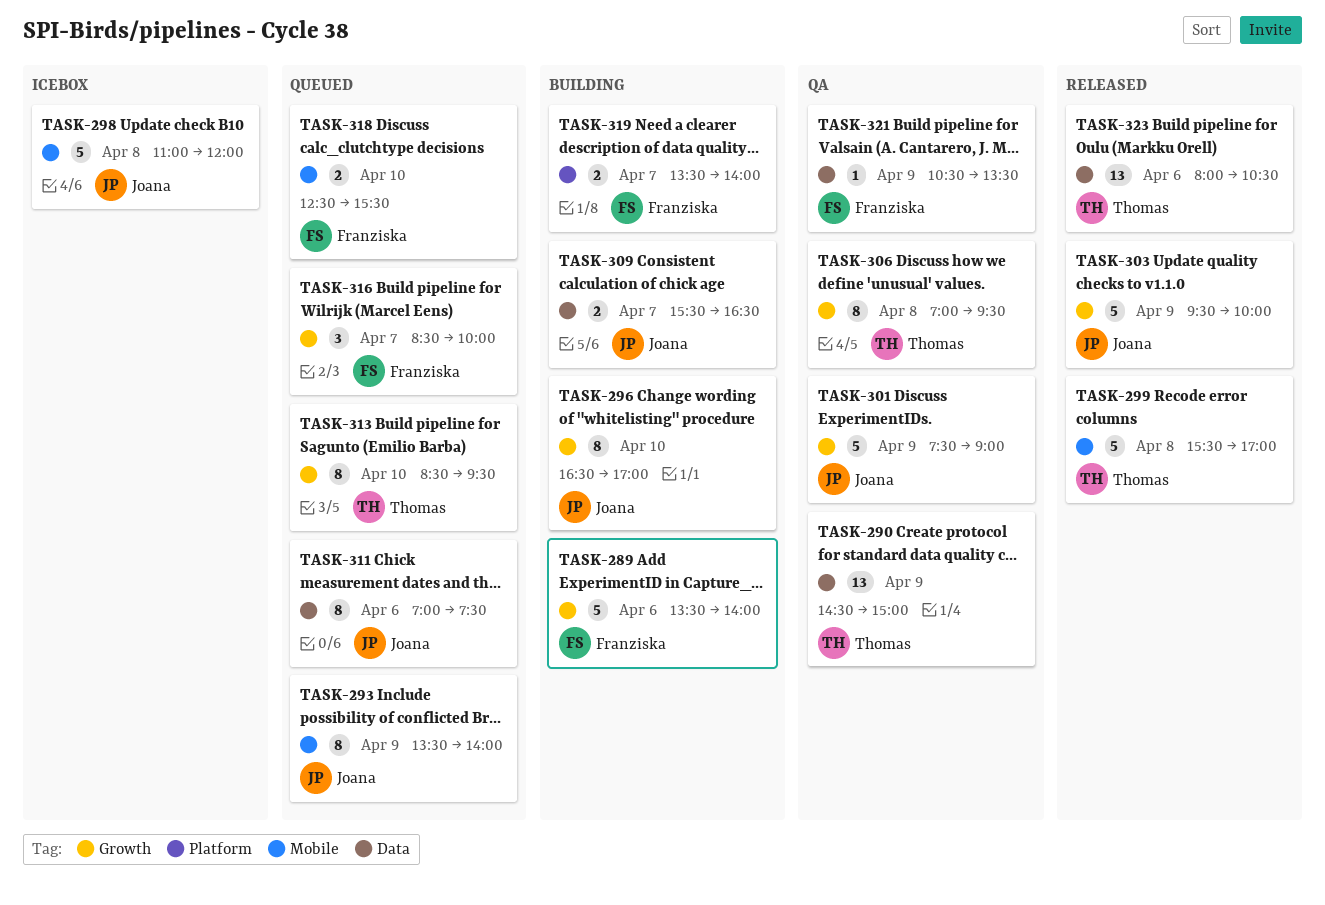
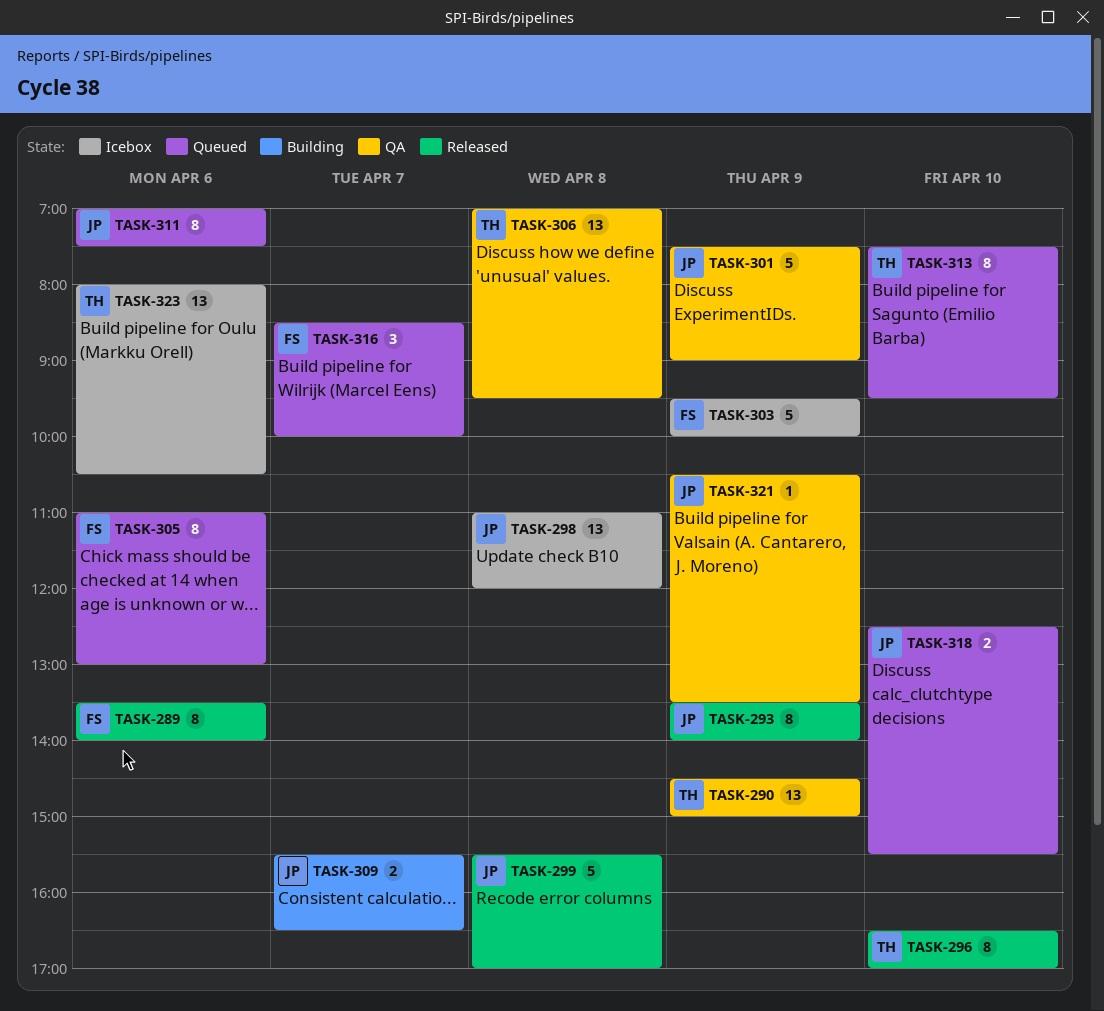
TASK-289, status: Building -> Released
TASK-289, estimate: 5 -> 8
TASK-293, status: Queued -> Released
TASK-296, status: Building -> Released
TASK-296, owner: Joana -> Thomas
TASK-298, estimate: 5 -> 13
TASK-299, owner: Thomas -> Joana
TASK-303, status: Released -> Icebox
TASK-303, owner: Joana -> Franziska
TASK-305: none -> present
TASK-306, estimate: 8 -> 13
TASK-313, begins: 08:30 -> 07:30
TASK-318, owner: Franziska -> Joana
TASK-319: present -> none
TASK-321, owner: Franziska -> Joana
TASK-323, status: Released -> Icebox

